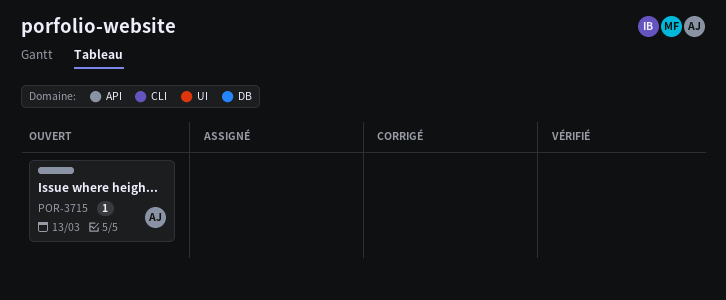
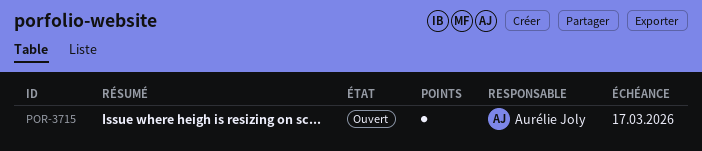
POR-3715, due: Mar 13 -> Mar 17

